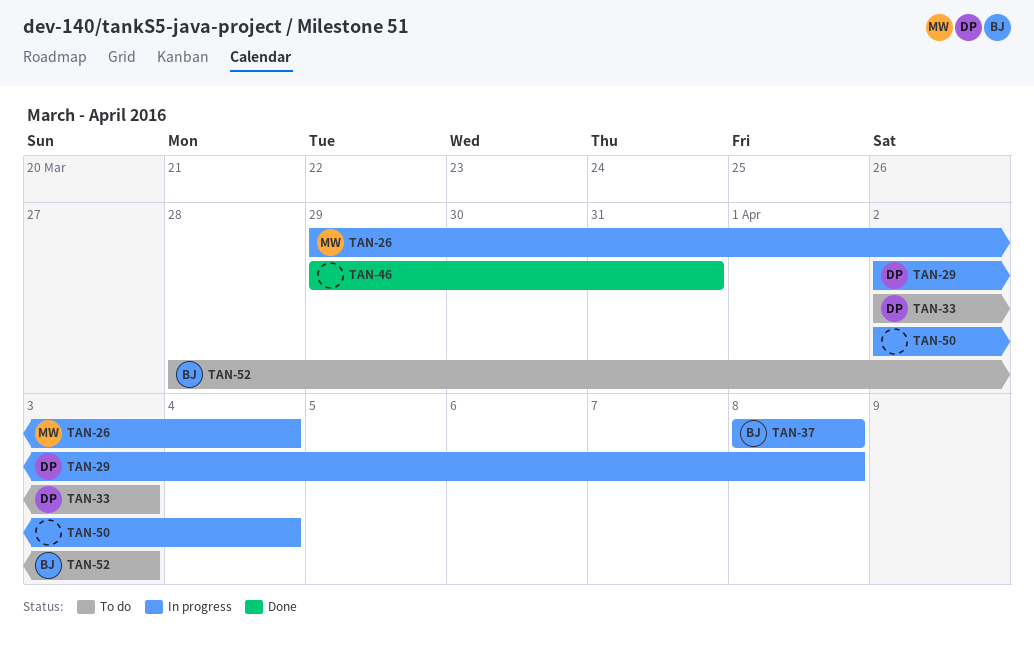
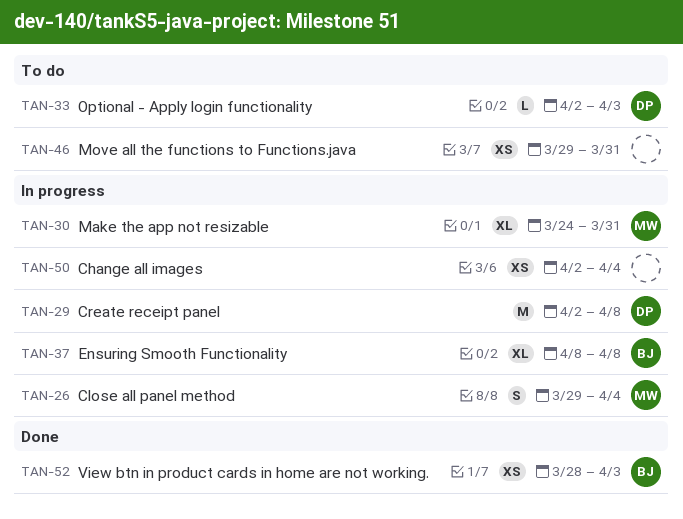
TAN-30: none -> present
TAN-46, status: Done -> To do
TAN-52, status: To do -> Done

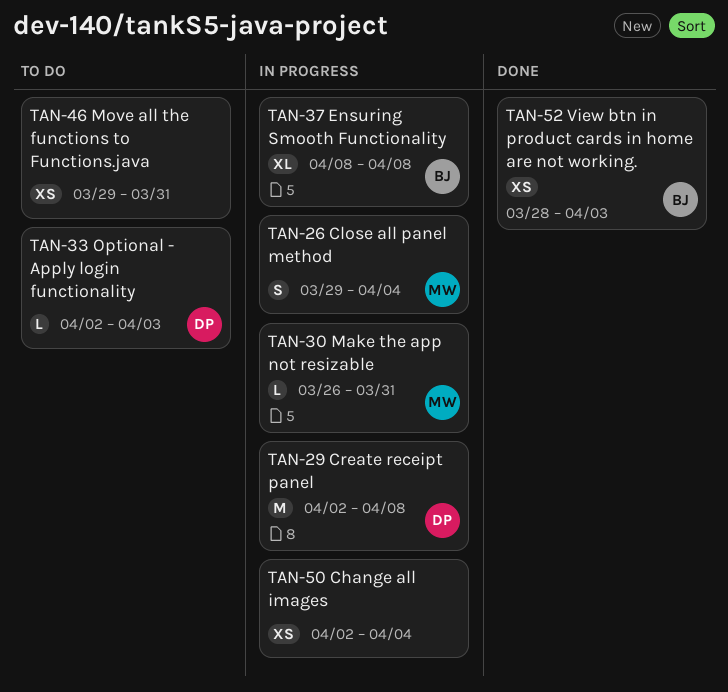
TAN-30, estimate: XL -> L
TAN-30, start: Mar 24 -> Mar 26

